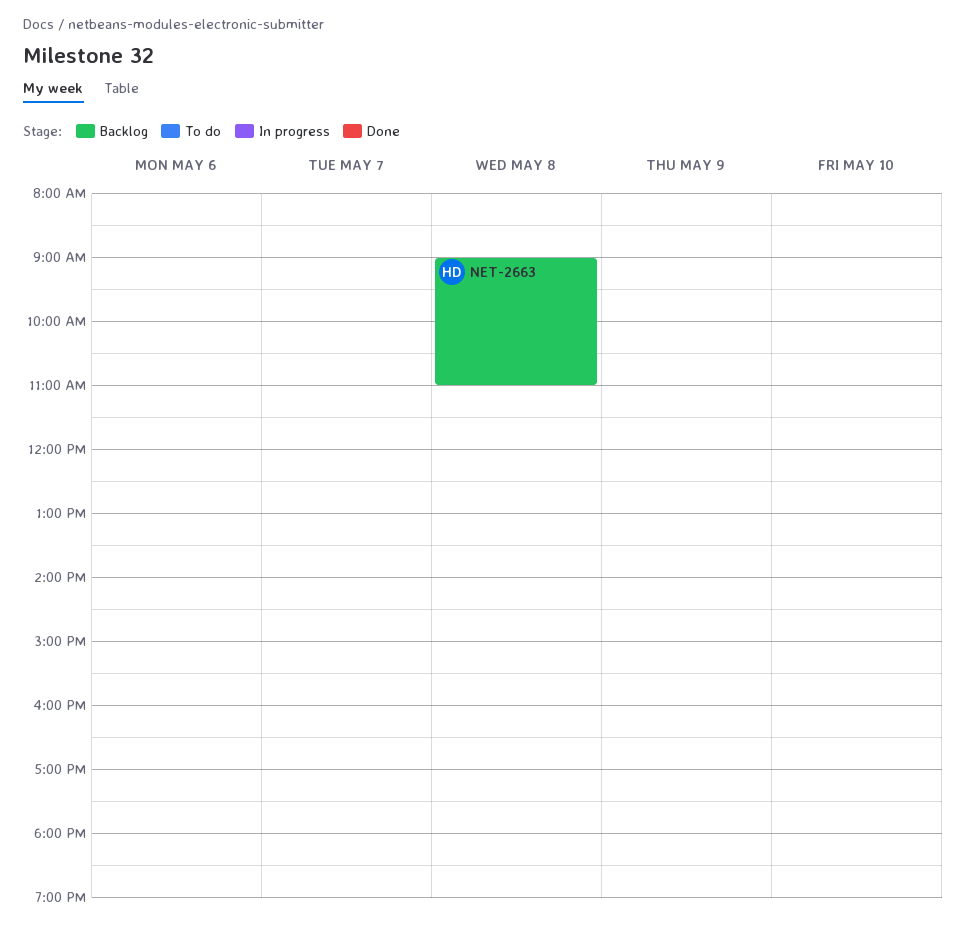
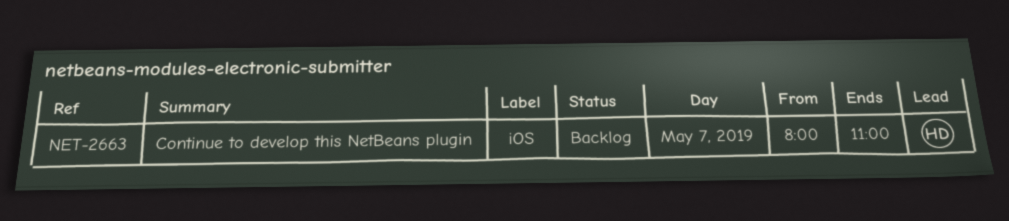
NET-2663, day: May 8 -> May 7
NET-2663, begins: 09:00 -> 08:00

